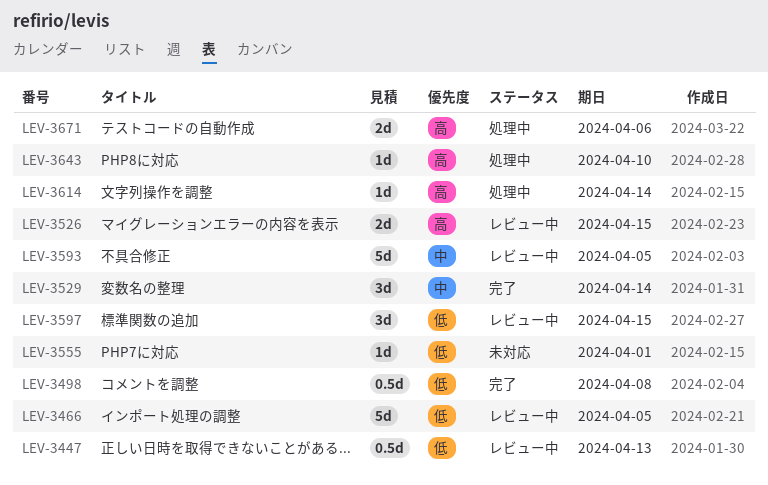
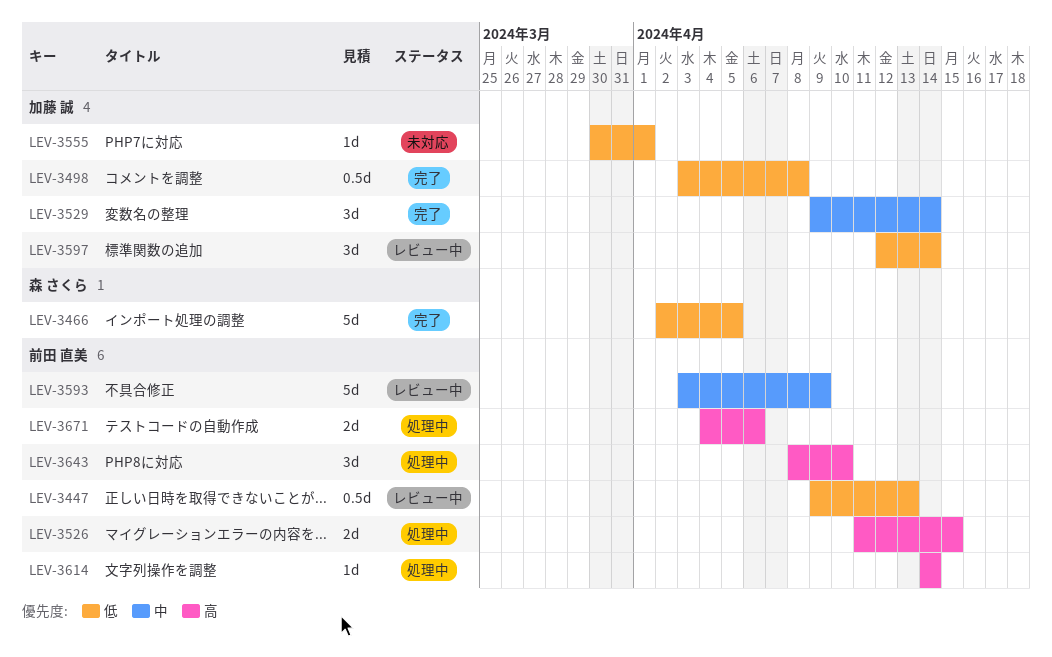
LEV-3466, status: レビュー中 -> 完了
LEV-3526, status: レビュー中 -> 処理中
LEV-3593, due: Apr 5 -> Apr 9
LEV-3597, due: Apr 15 -> Apr 14
LEV-3643, estimate: 1d -> 3d

